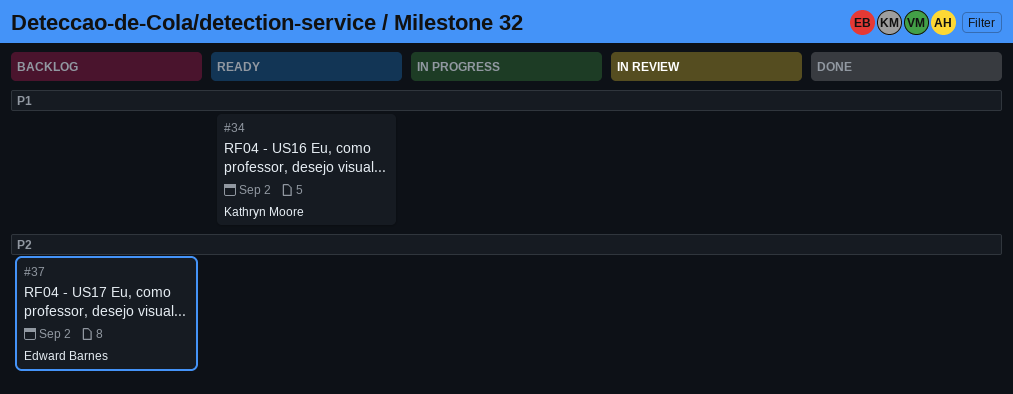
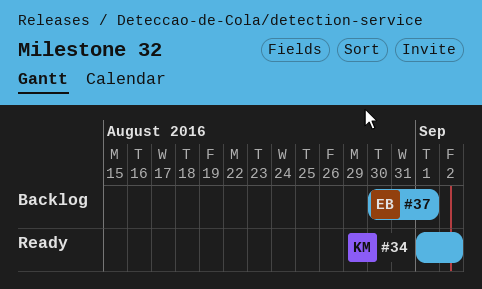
#37, due: Sep 2 -> Sep 1

